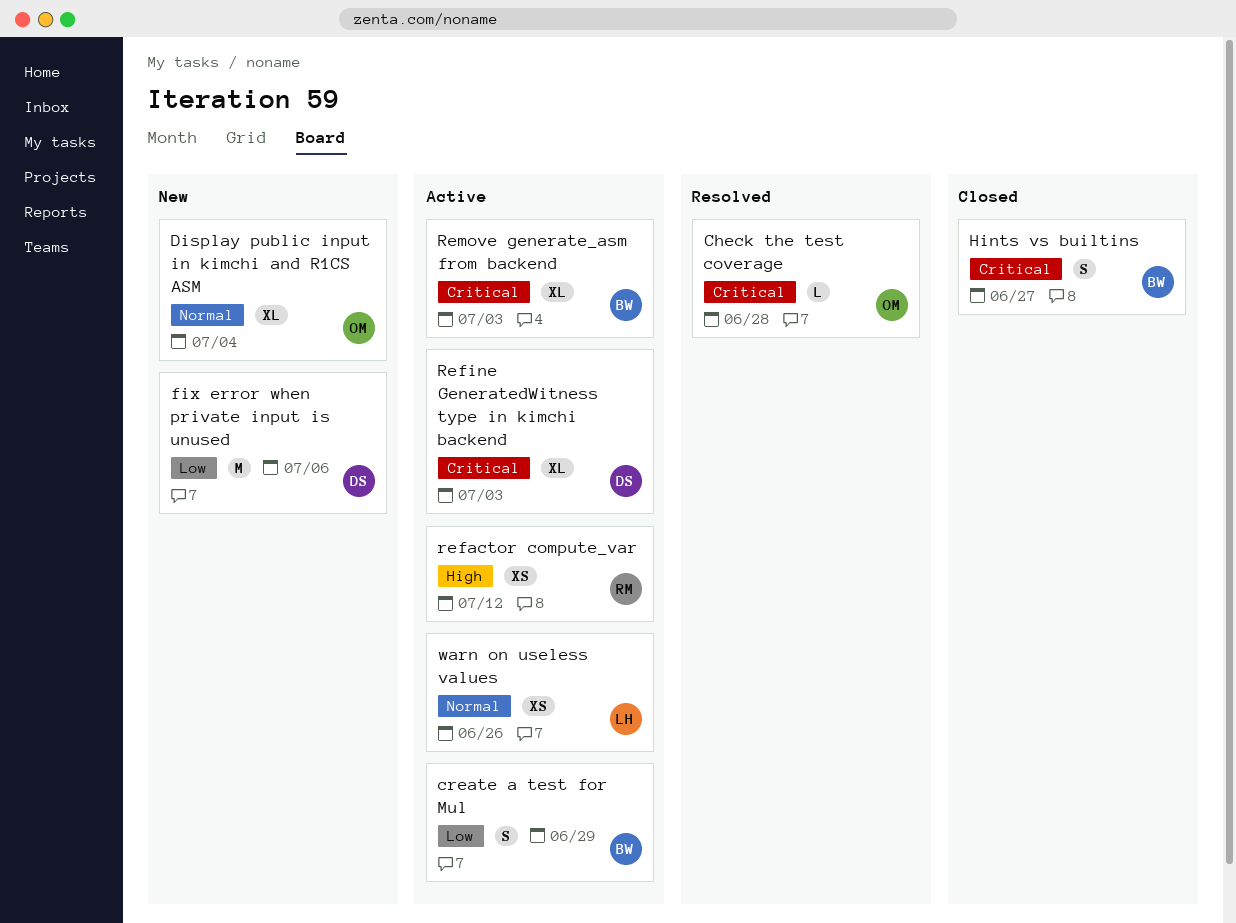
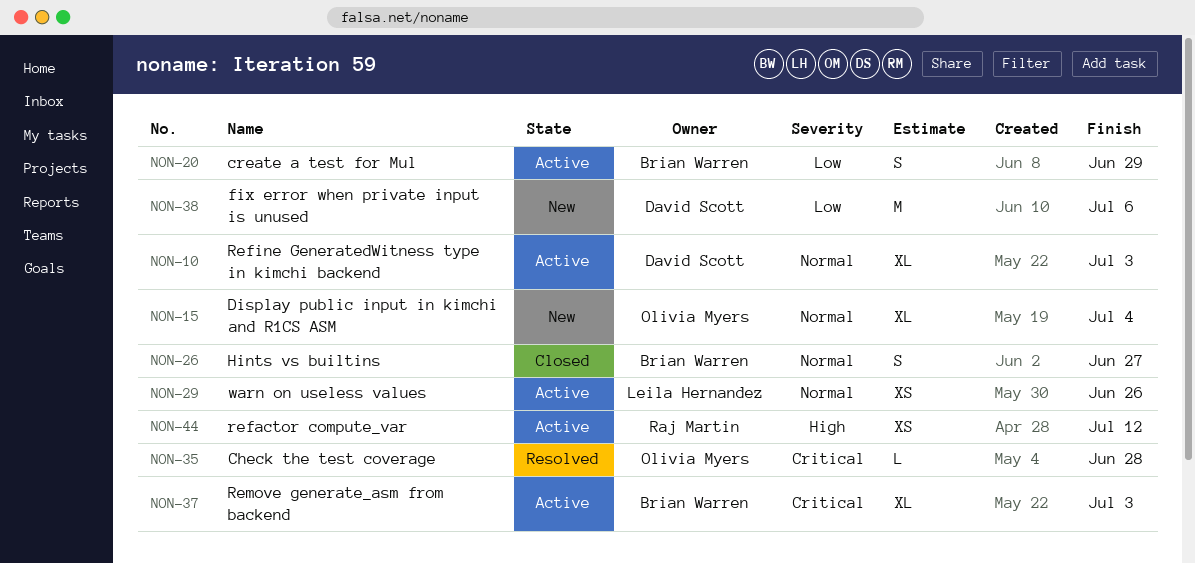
Hints vs builtins, priority: Critical -> Normal
Refine GeneratedWitness type in kimchi backend, priority: Critical -> Normal

